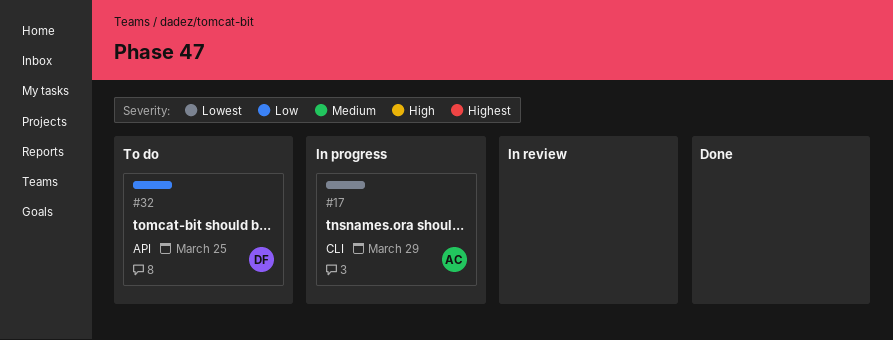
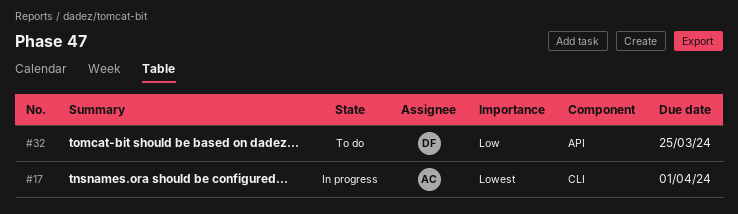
#17, due: Mar 29 -> Apr 1

